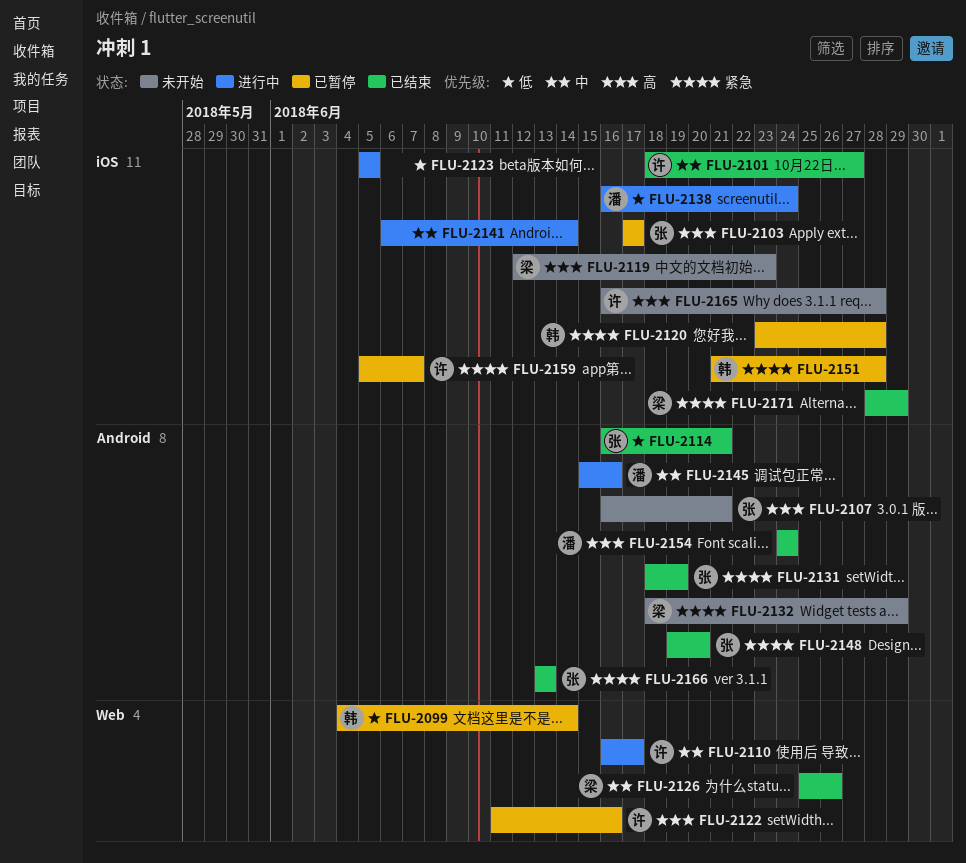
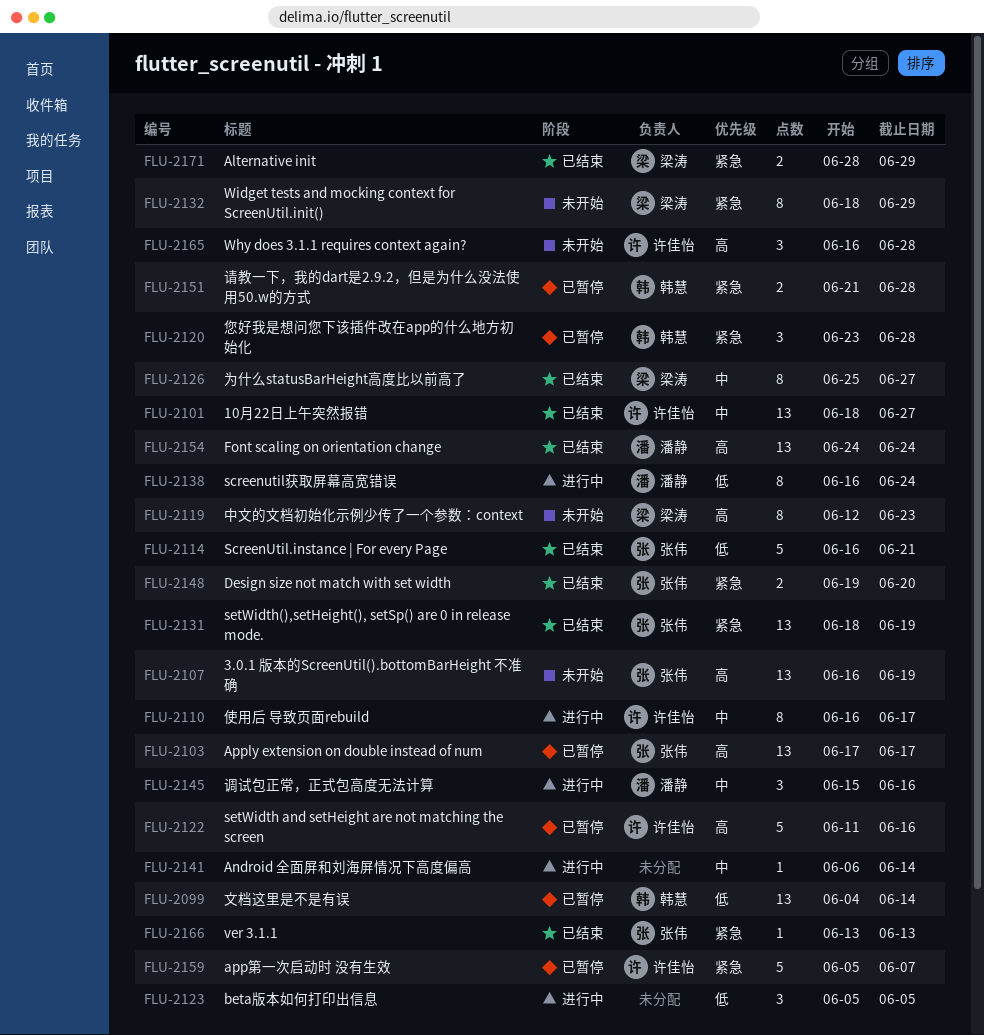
FLU-2107, due: Jun 21 -> Jun 19
FLU-2126, due: Jun 26 -> Jun 27

